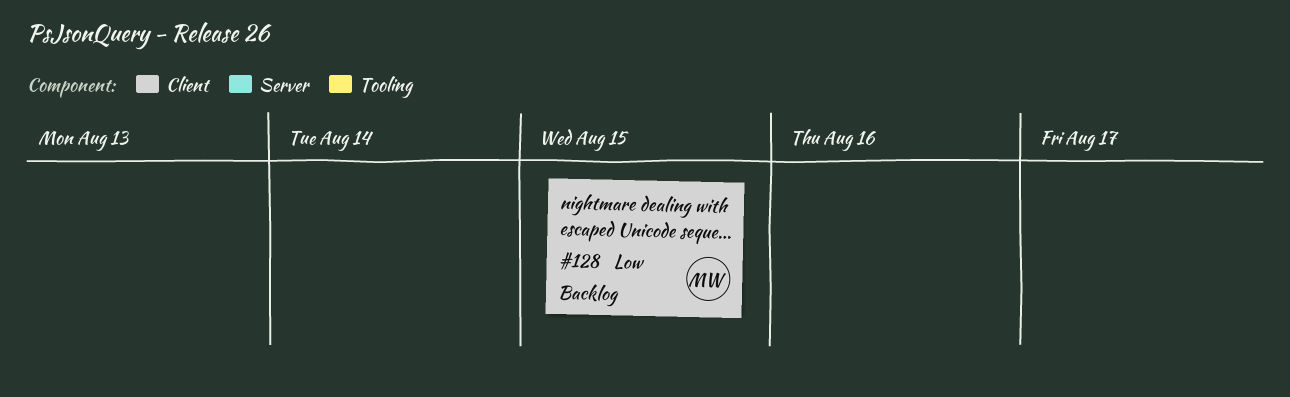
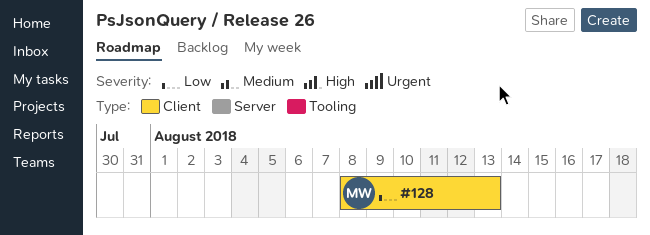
#128, due: Aug 15 -> Aug 13

